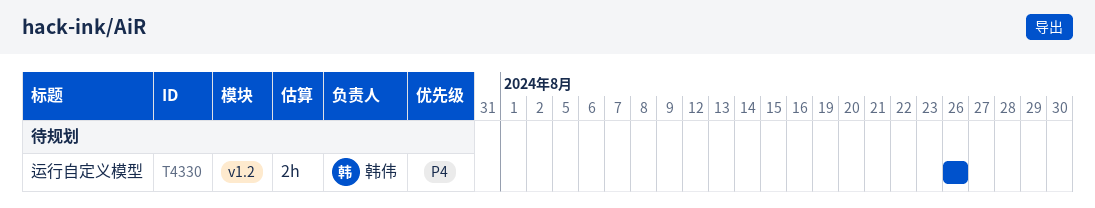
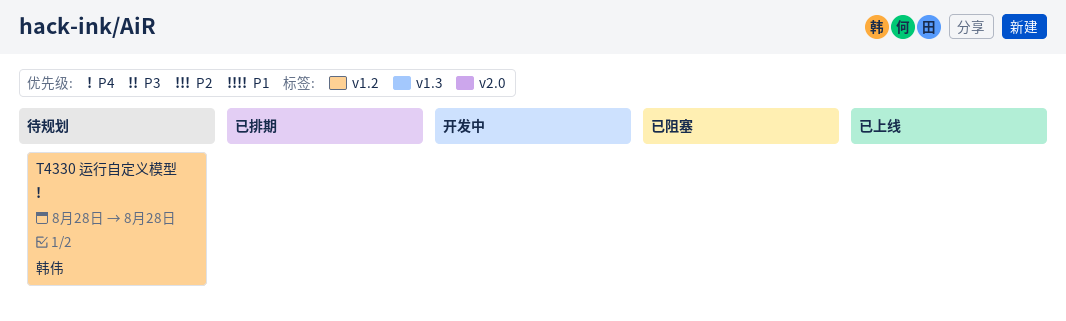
T4330, start: Aug 26 -> Aug 28
T4330, due: Aug 26 -> Aug 28

